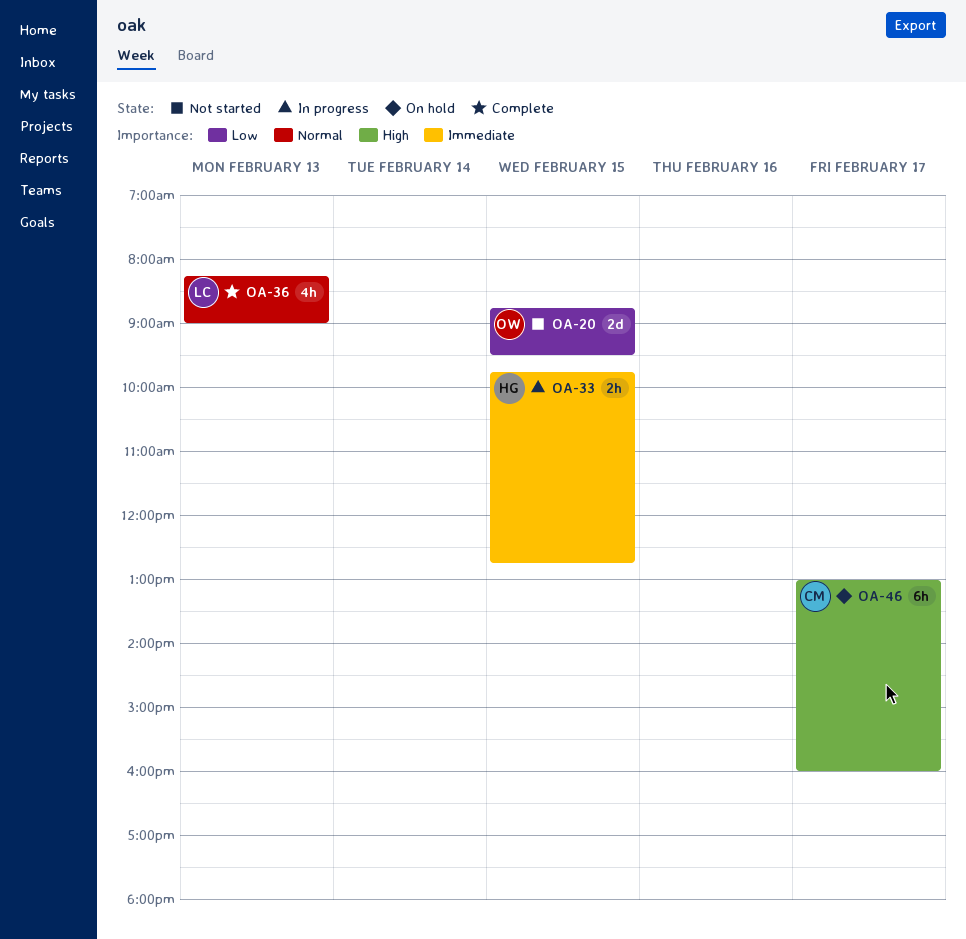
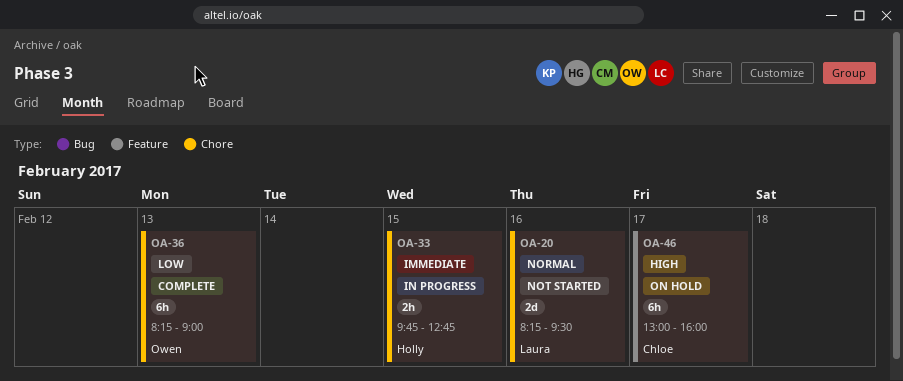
OA-20, owner: Owen -> Laura
OA-20, priority: Low -> Normal
OA-20, day: Feb 15 -> Feb 16
OA-20, begins: 08:45 -> 08:15
OA-36, owner: Laura -> Owen
OA-36, priority: Normal -> Low
OA-36, estimate: 4h -> 6h

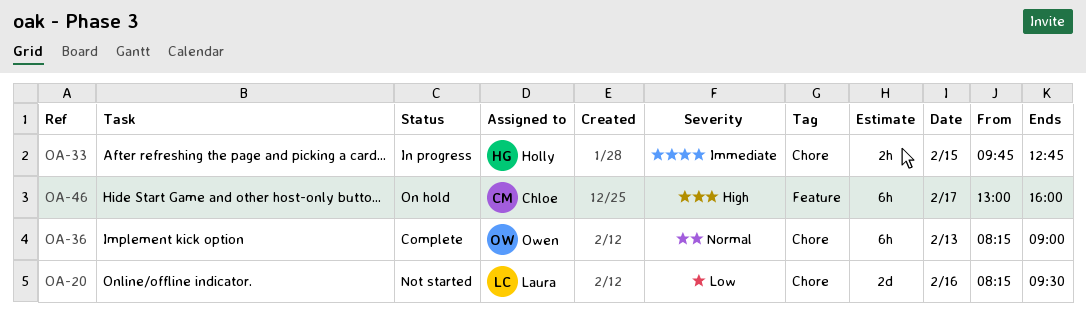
OA-20, priority: Normal -> Low
OA-36, priority: Low -> Normal

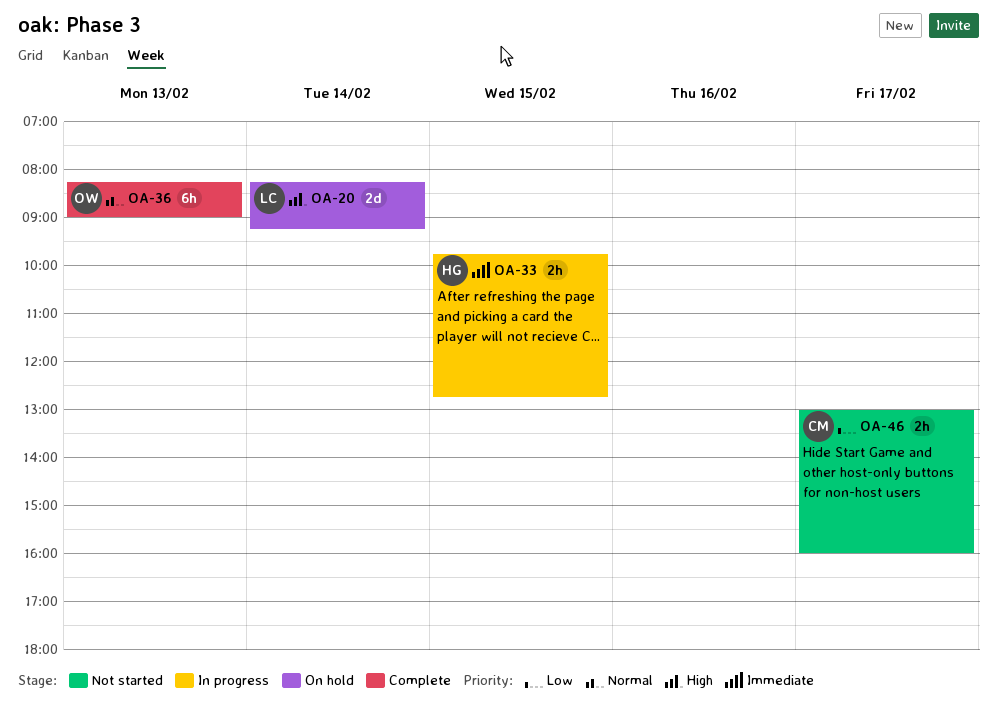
OA-20, status: Not started -> On hold
OA-20, priority: Low -> High
OA-20, day: Feb 16 -> Feb 14
OA-20, ends: 09:30 -> 09:15
OA-46, status: On hold -> Not started
OA-46, priority: High -> Low
OA-46, estimate: 6h -> 2h

